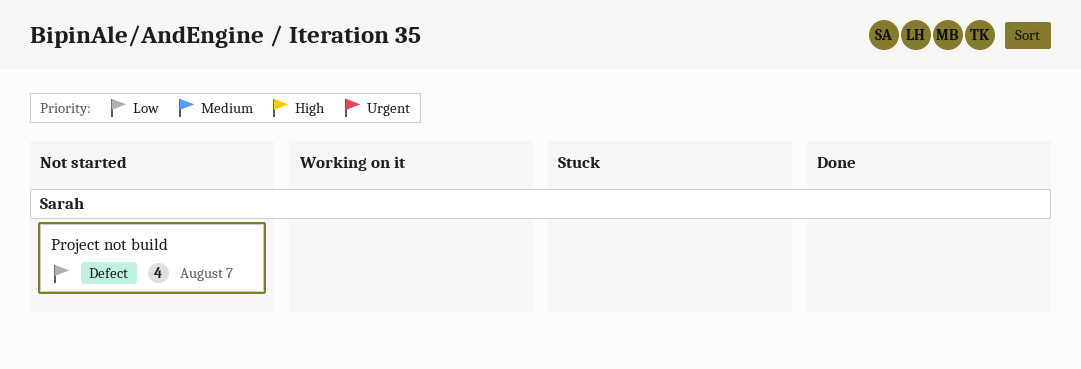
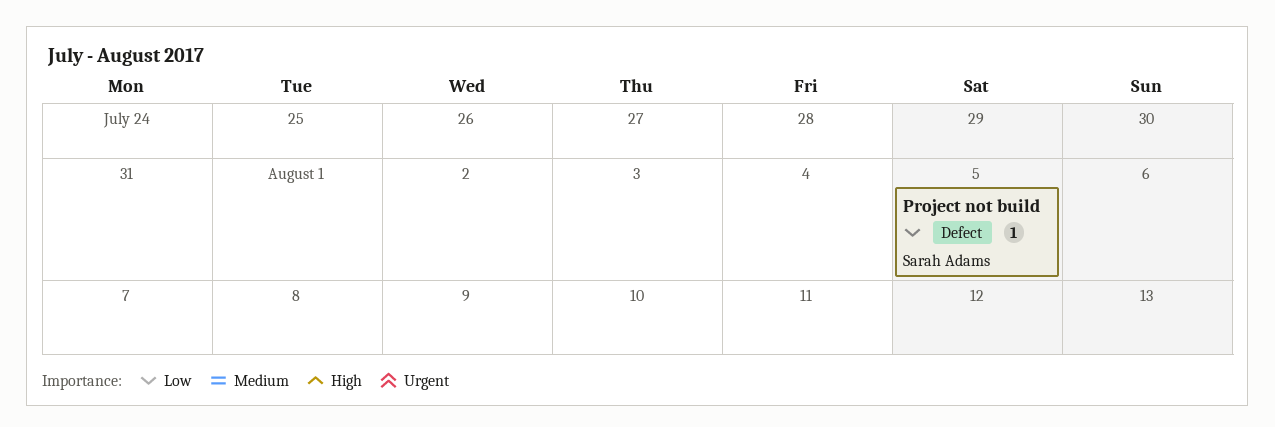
Project not build, estimate: 4 -> 1
Project not build, due: Aug 7 -> Aug 5

